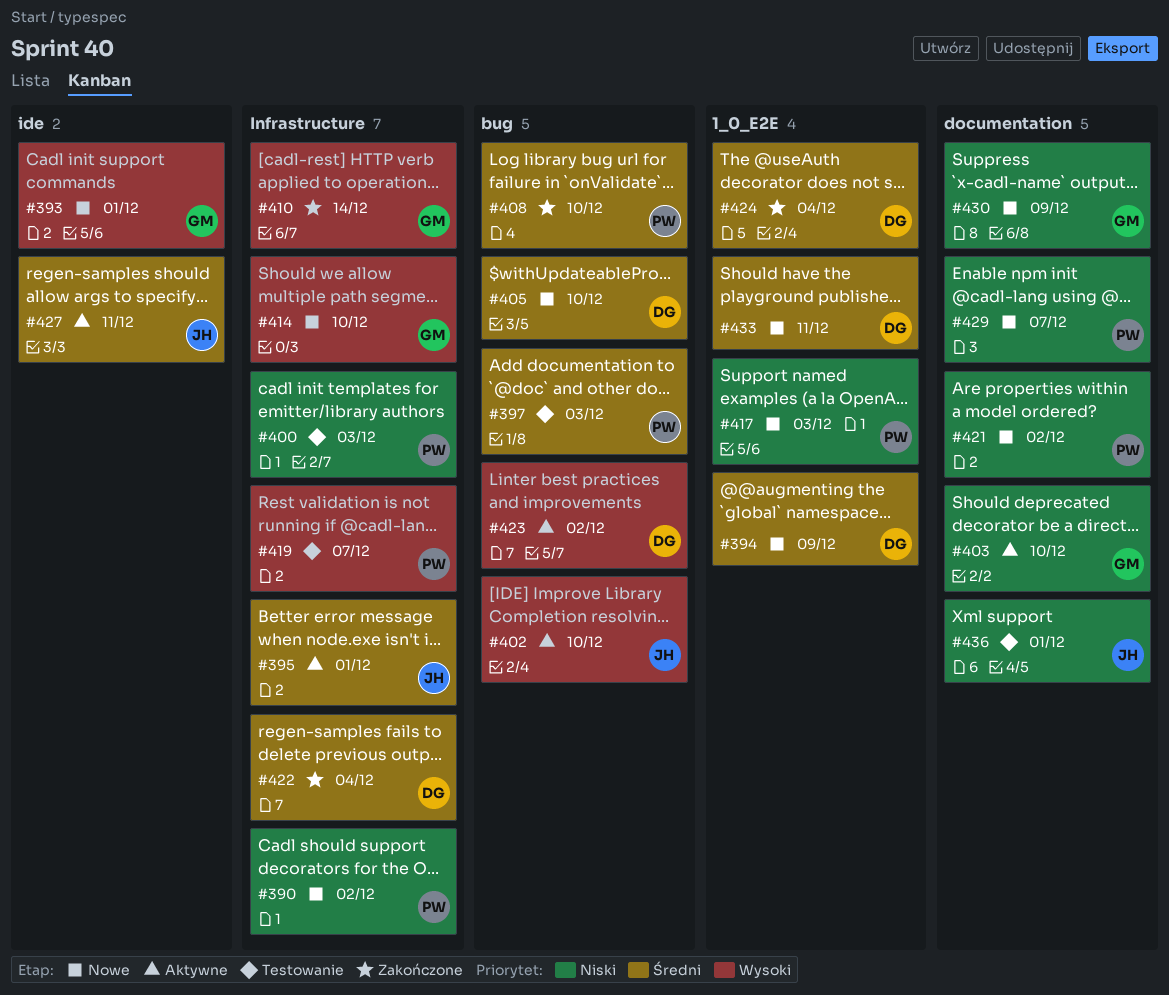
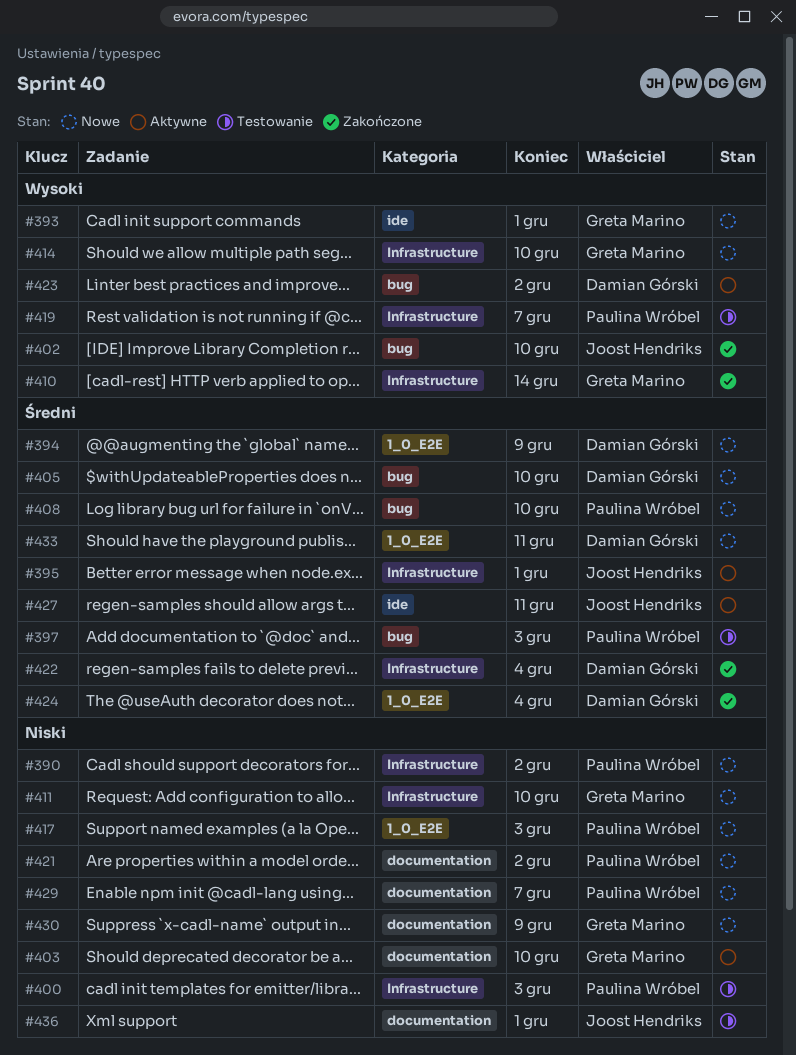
#402, status: Aktywne -> Zakończone
#408, status: Zakończone -> Nowe
#411: none -> present

